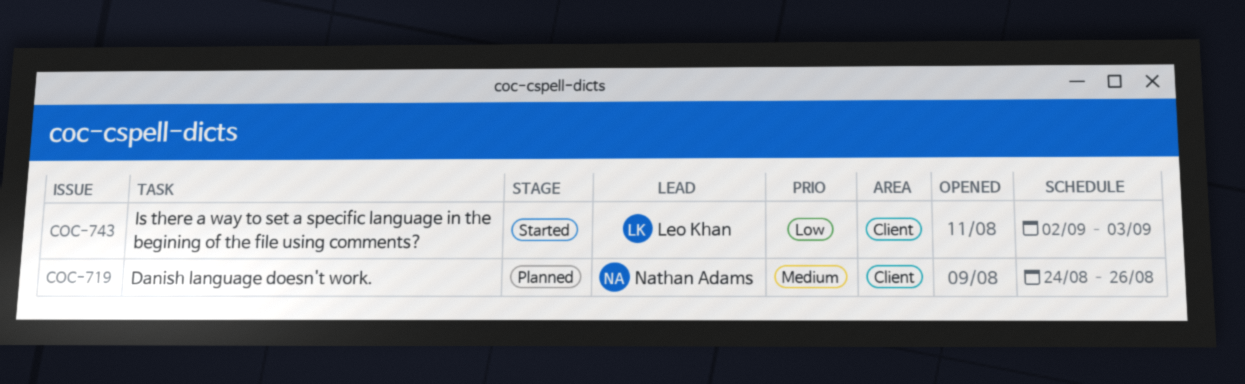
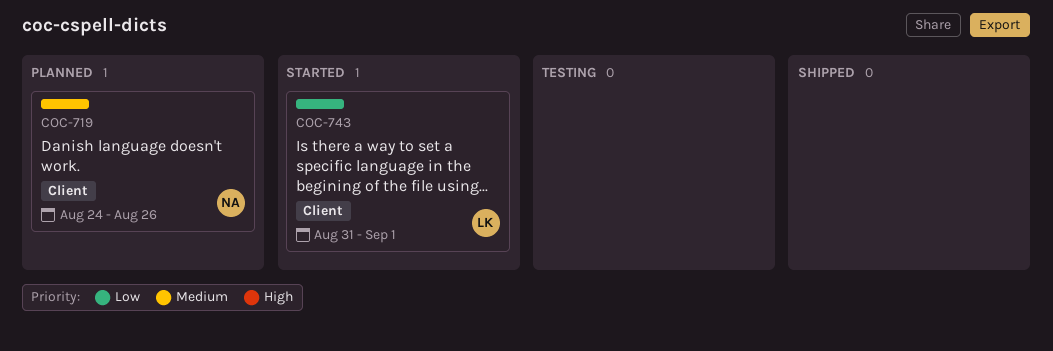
COC-743, start: Sep 2 -> Aug 31
COC-743, due: Sep 3 -> Sep 1

